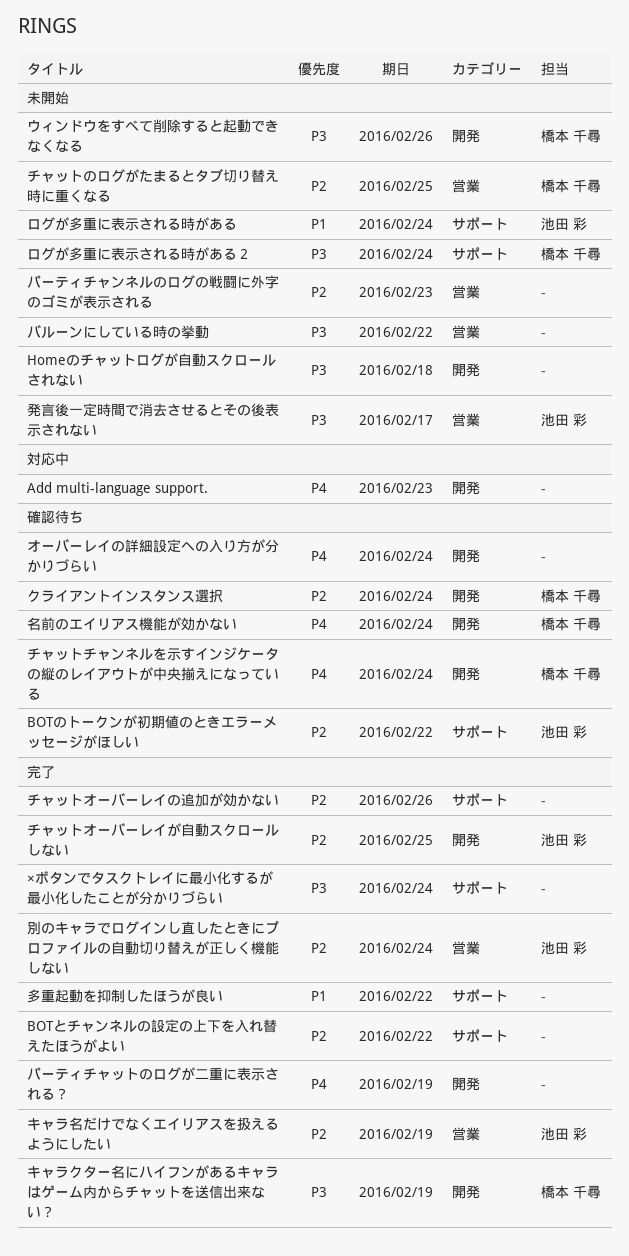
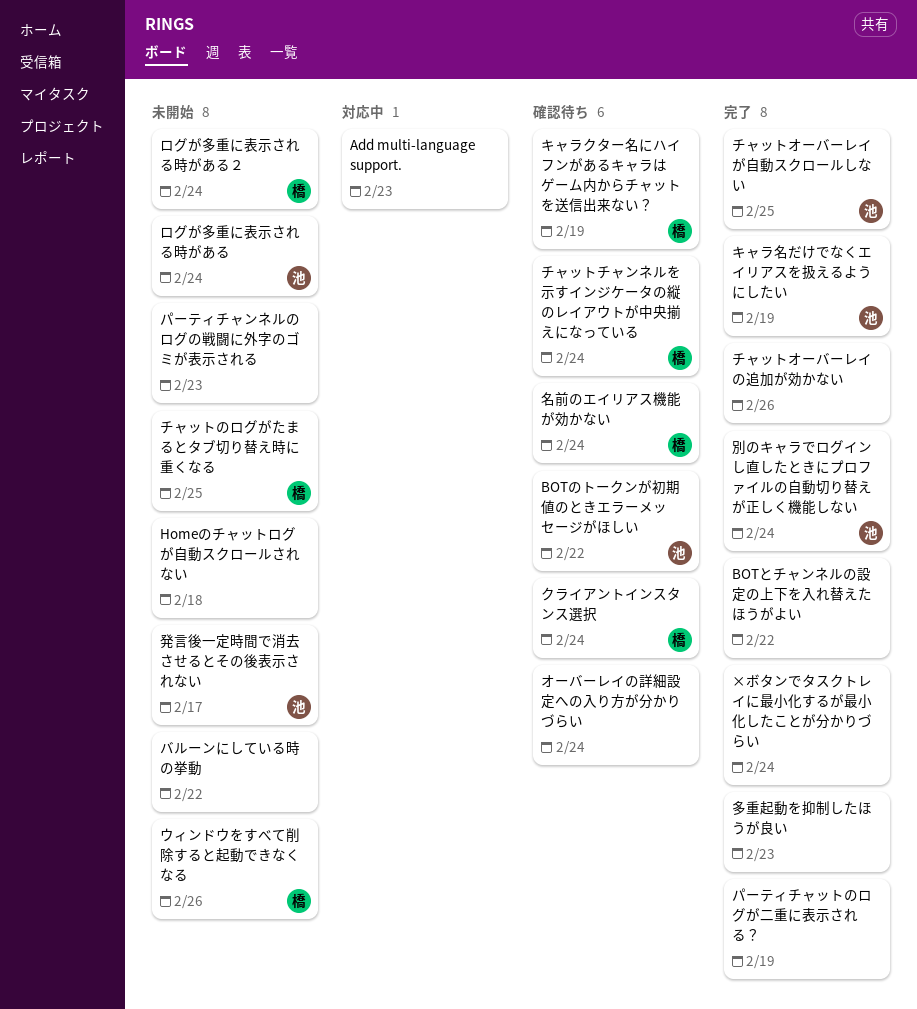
キャラクター名にハイフンがあるキャラはゲーム内からチャットを送信出来ない？, status: 完了 -> 確認待ち
多重起動を抑制したほうが良い, due: Feb 22 -> Feb 23

